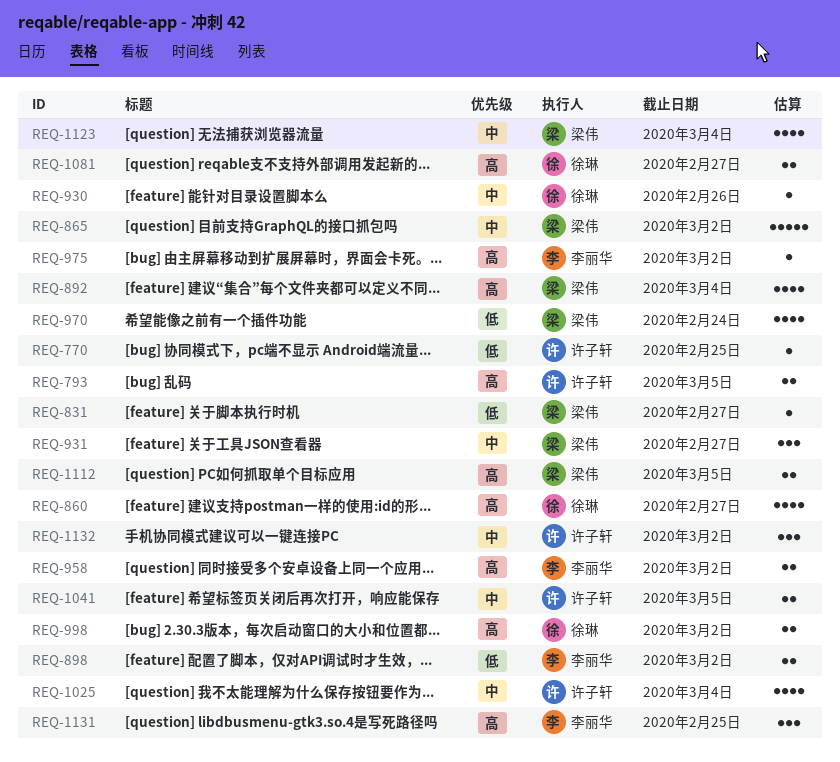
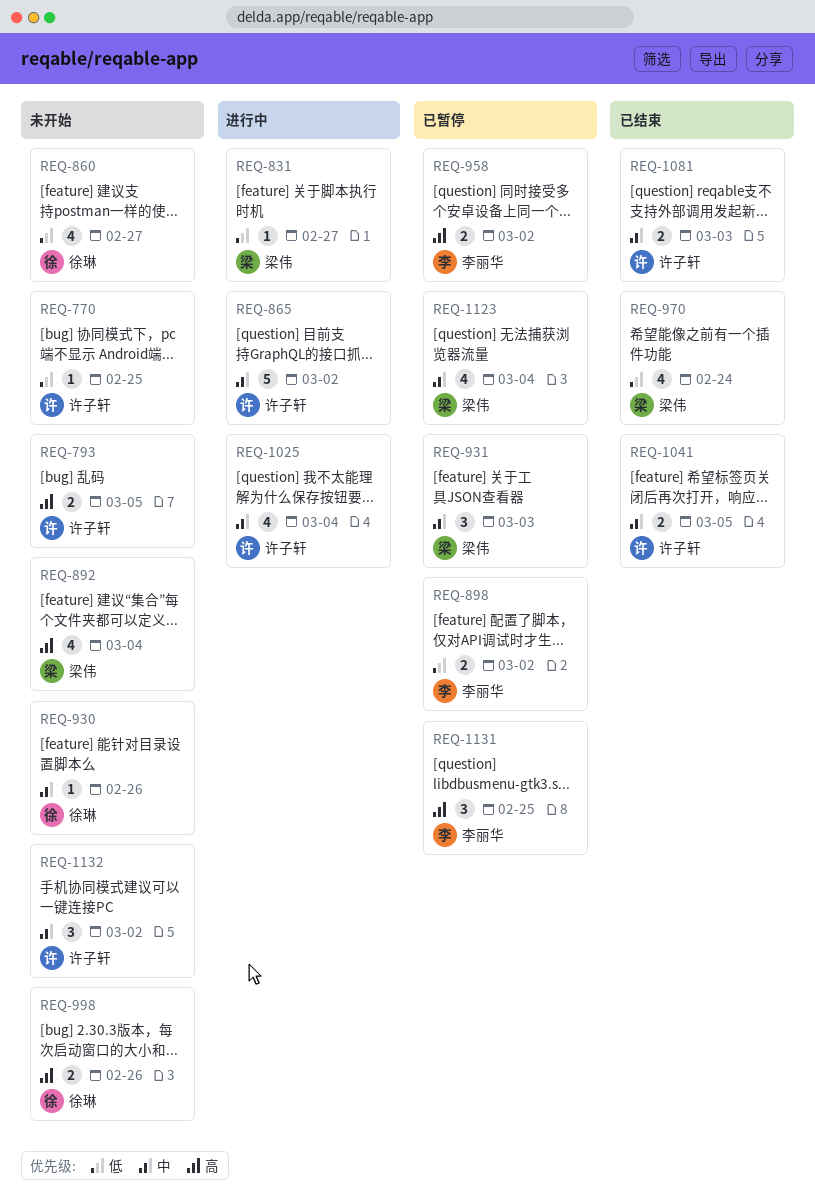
REQ-860, priority: 高 -> 低
REQ-865, owner: 梁伟 -> 许子轩
REQ-931, due: Feb 27 -> Mar 3
REQ-975: present -> none
REQ-998, due: Mar 2 -> Feb 26
REQ-1081, owner: 徐琳 -> 许子轩
REQ-1081, priority: 高 -> 中
REQ-1081, due: Feb 27 -> Mar 3
REQ-1112: present -> none

